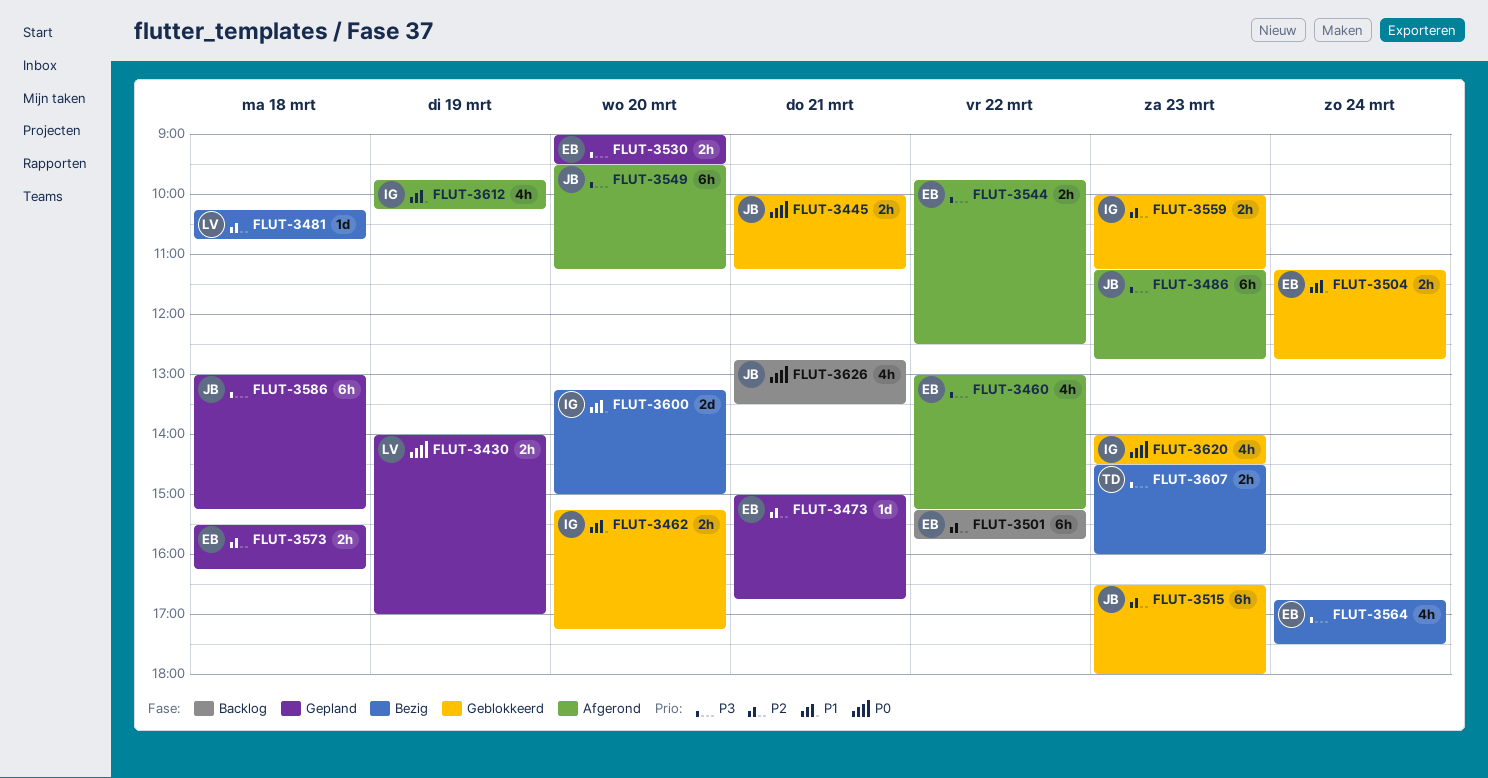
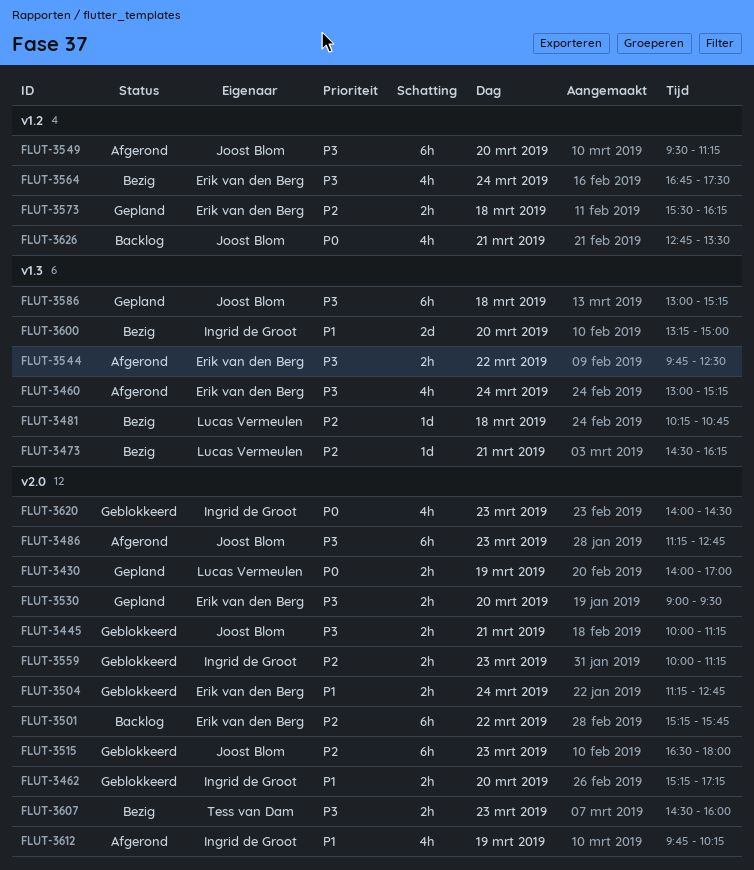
FLUT-3445, priority: P0 -> P3
FLUT-3460, day: Mar 22 -> Mar 24
FLUT-3473, status: Gepland -> Bezig
FLUT-3473, owner: Erik van den Berg -> Lucas Vermeulen
FLUT-3473, begins: 15:00 -> 14:30
FLUT-3473, ends: 16:45 -> 16:15

